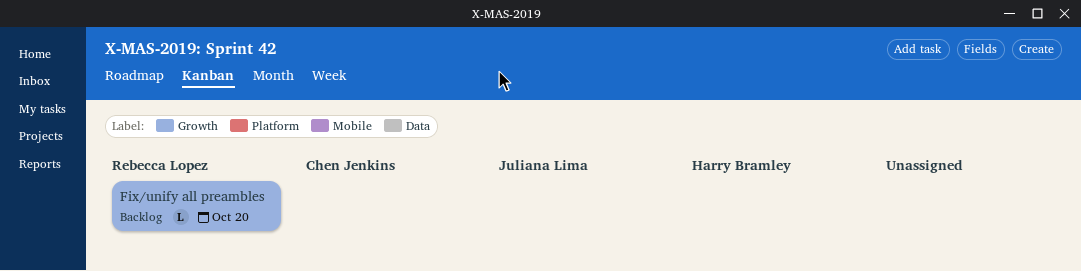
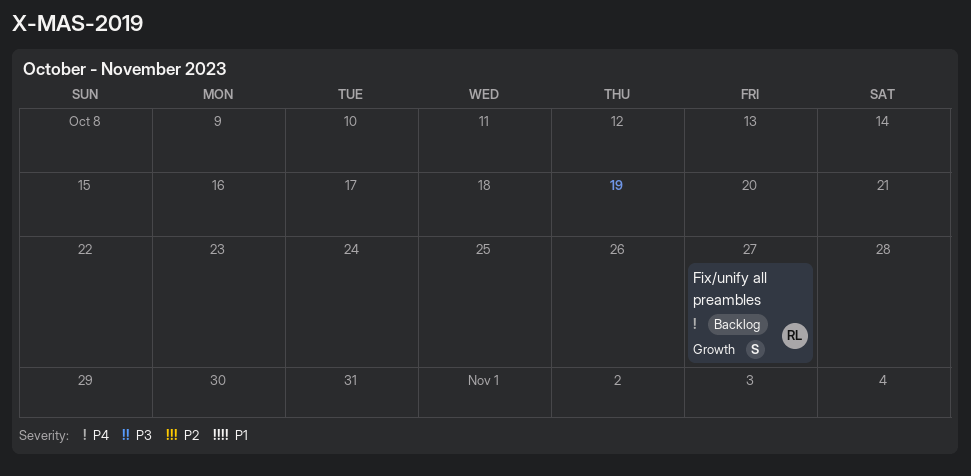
Fix/unify all preambles, estimate: L -> S
Fix/unify all preambles, due: Oct 20 -> Oct 27

